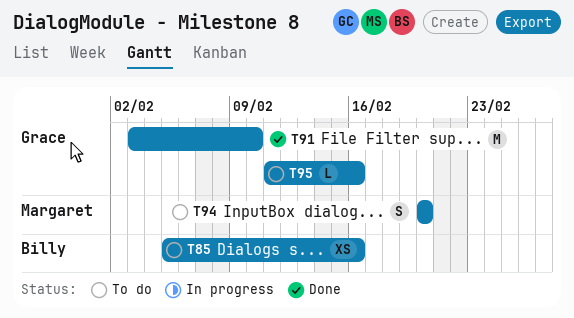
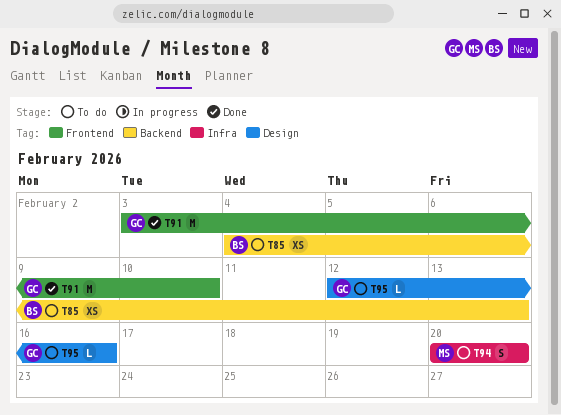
T85, start: Feb 5 -> Feb 4
T85, due: Feb 16 -> Feb 13
T95, start: Feb 11 -> Feb 12

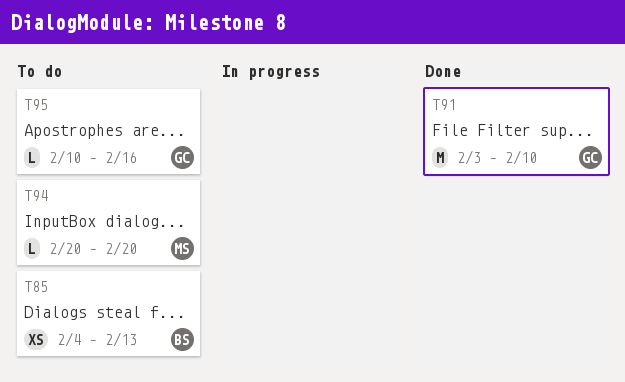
T94, estimate: S -> L
T95, start: Feb 12 -> Feb 10

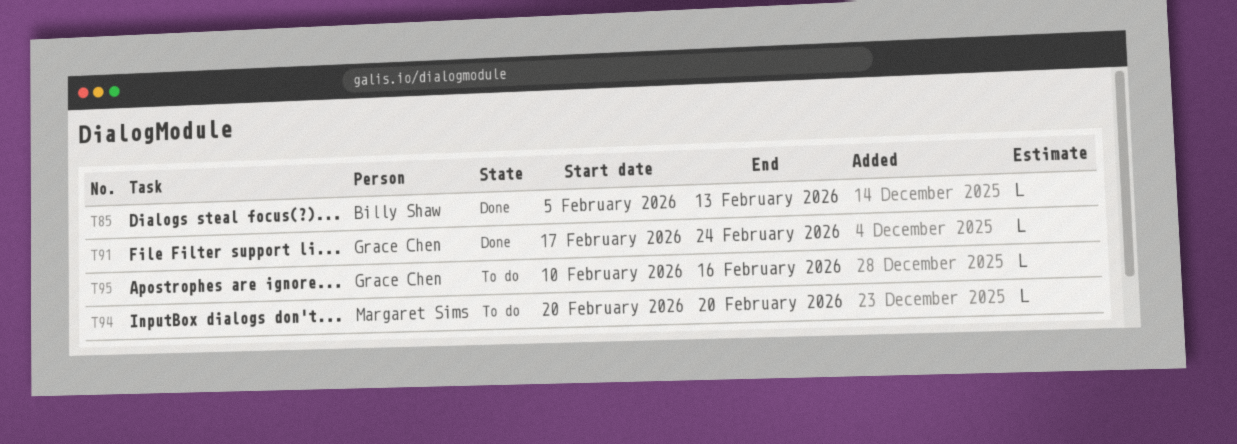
T85, status: To do -> Done
T85, estimate: XS -> L
T85, start: Feb 4 -> Feb 5
T91, estimate: M -> L
T91, start: Feb 3 -> Feb 17
T91, due: Feb 10 -> Feb 24

